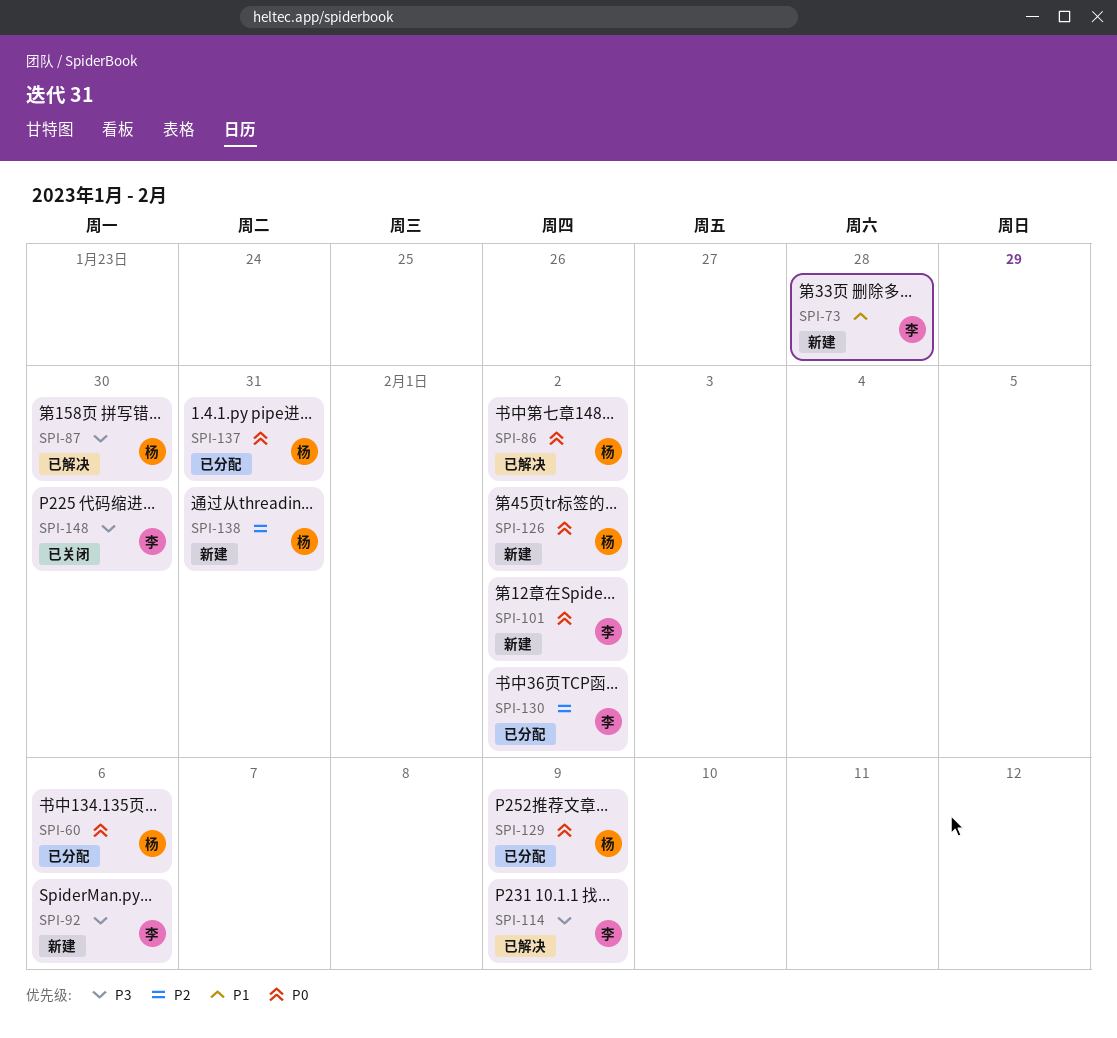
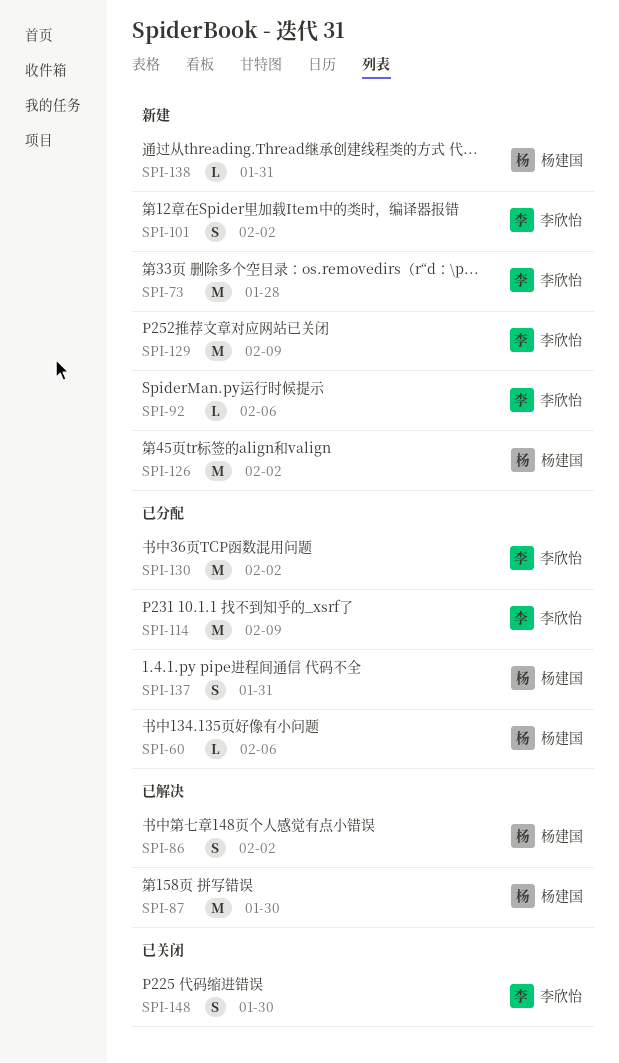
SPI-114, status: 已解决 -> 已分配
SPI-129, status: 已分配 -> 新建
SPI-129, owner: 杨建国 -> 李欣怡

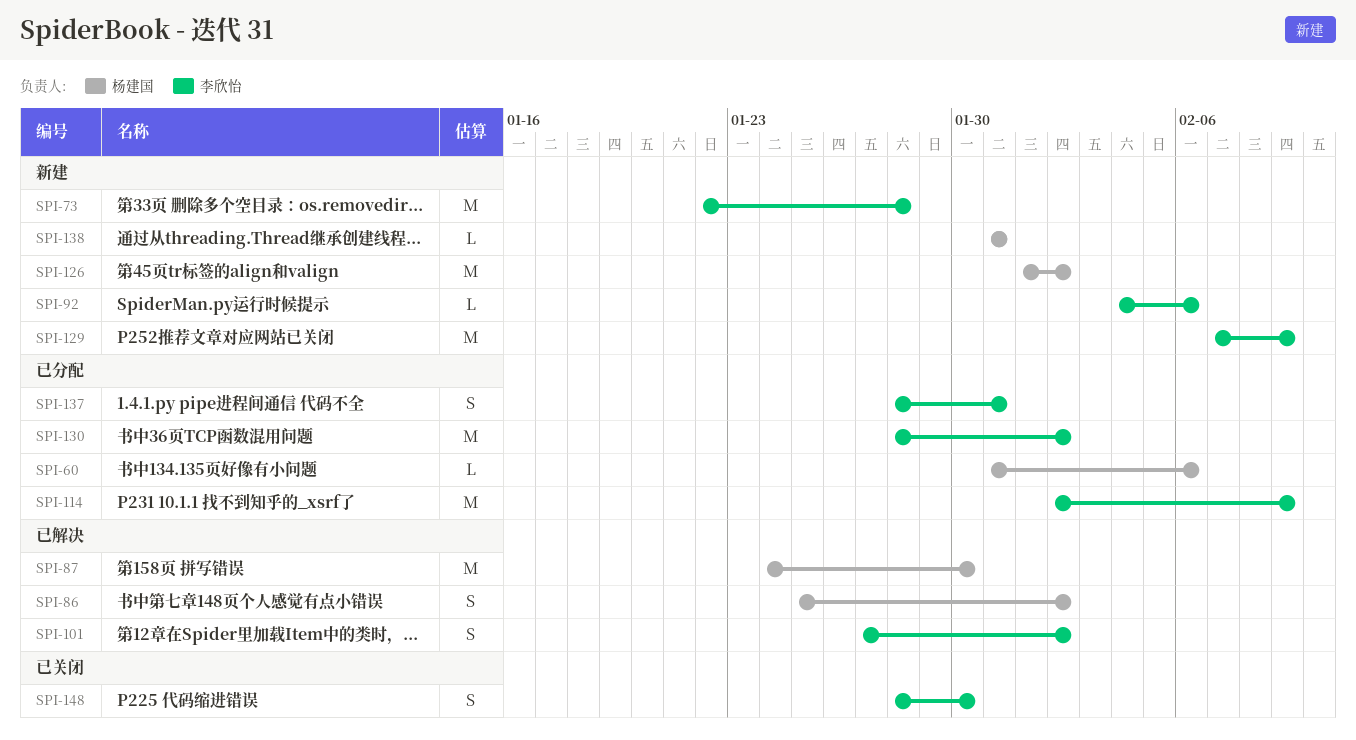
SPI-101, status: 新建 -> 已解决
SPI-137, owner: 杨建国 -> 李欣怡

